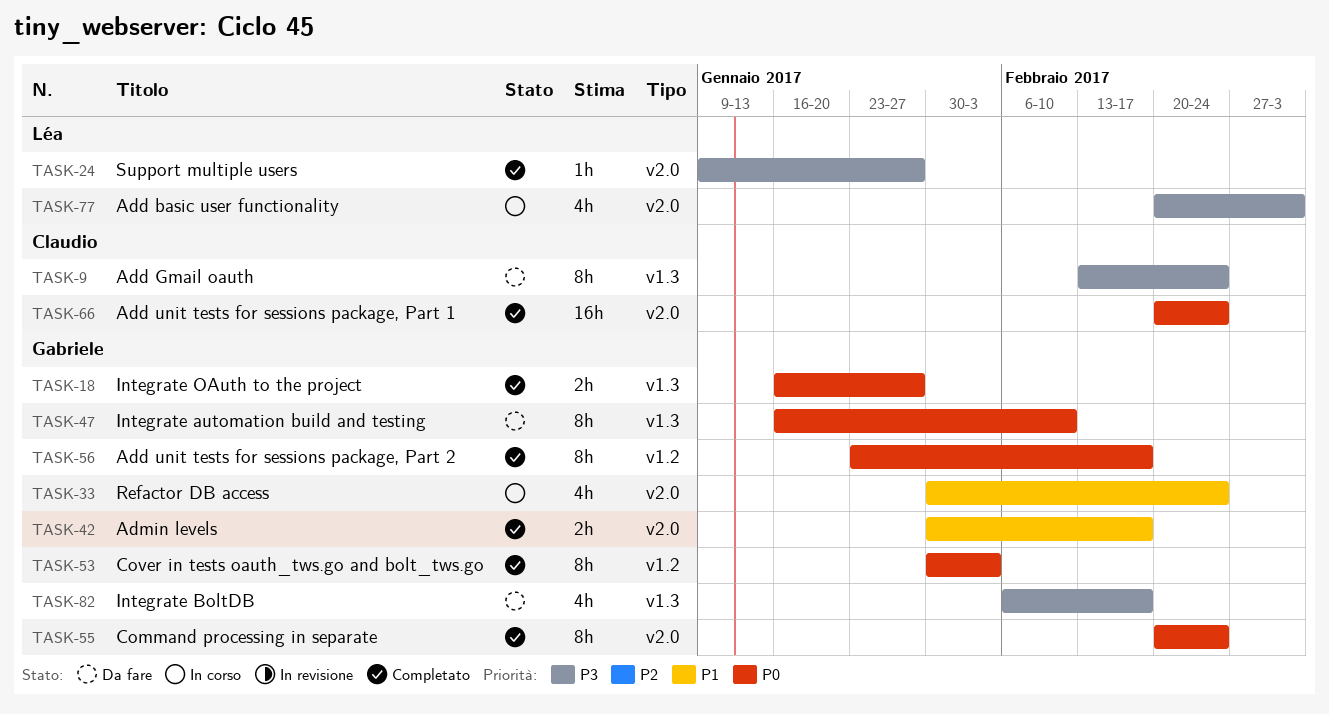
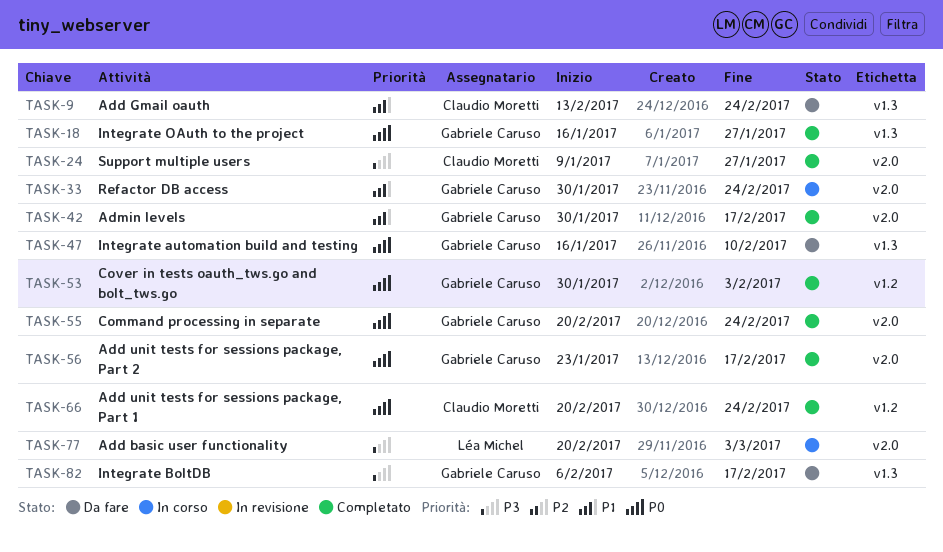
TASK-9, priority: P3 -> P1
TASK-24, owner: Léa Michel -> Claudio Moretti
TASK-56, label: v1.2 -> v2.0
TASK-66, label: v2.0 -> v1.2

